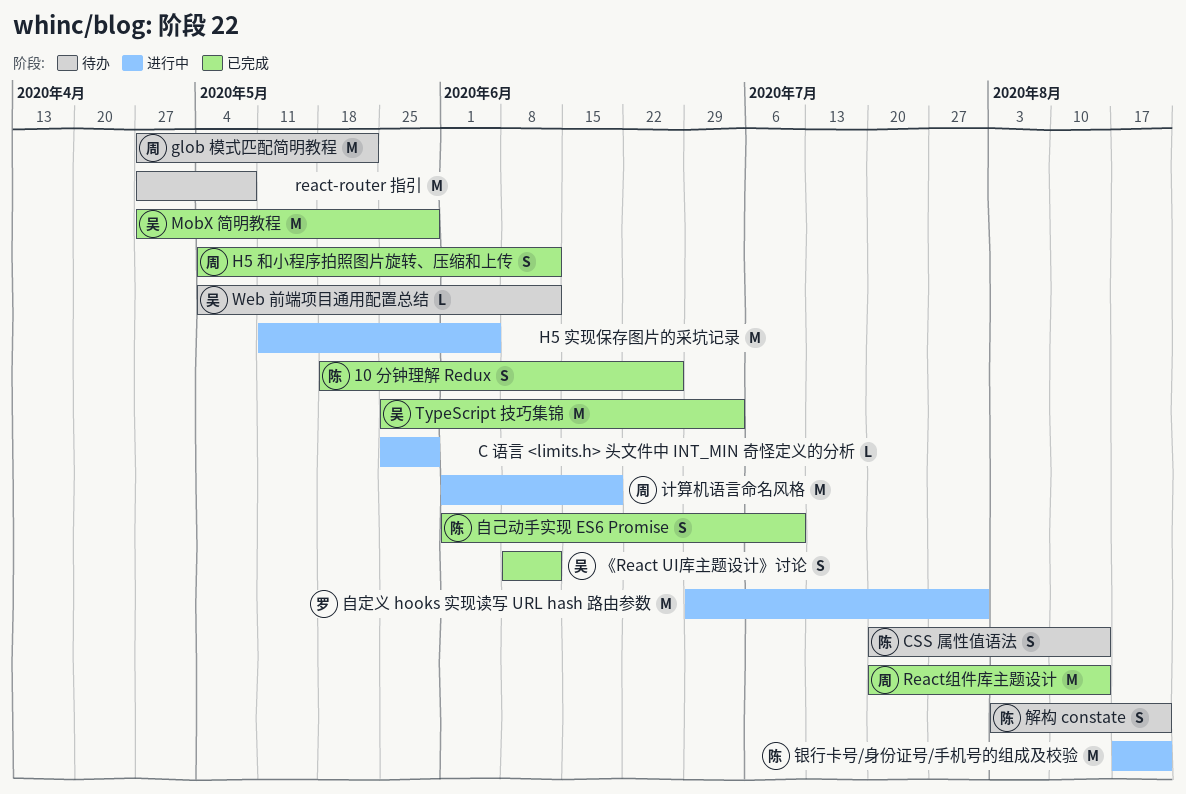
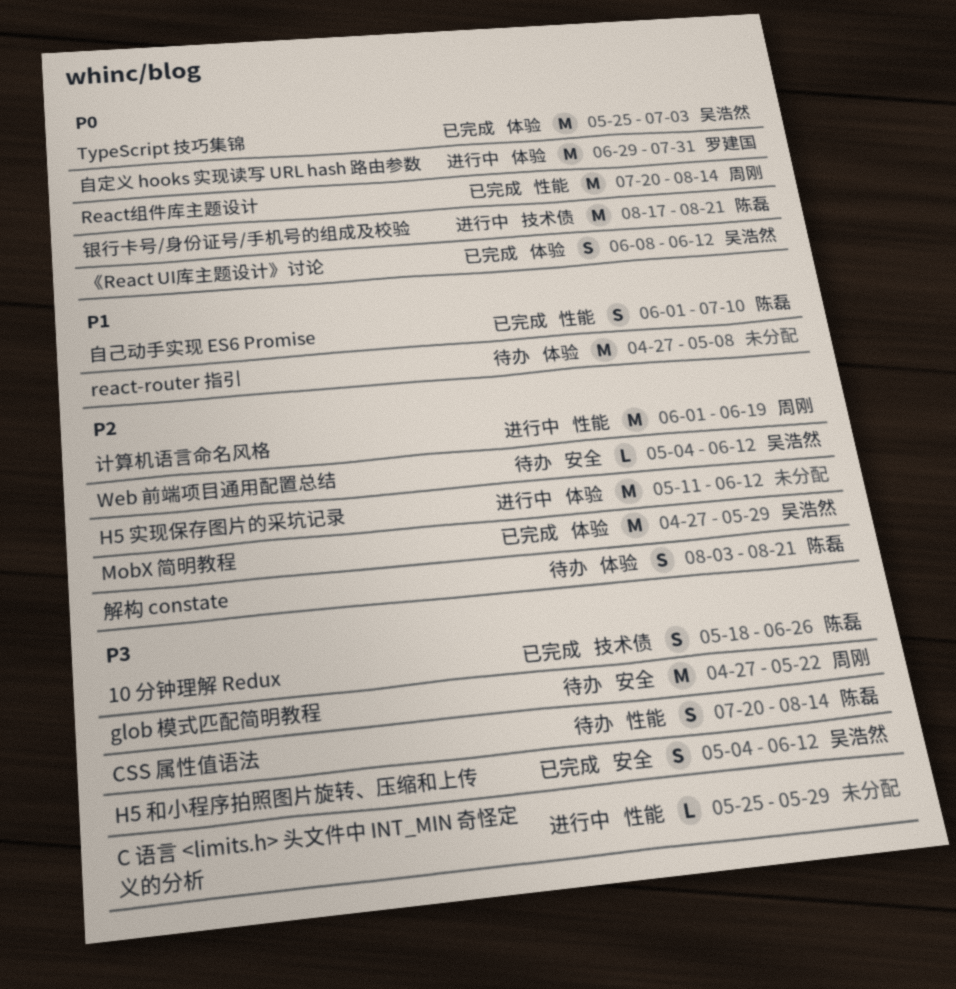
H5 和小程序拍照图片旋转、压缩和上传, owner: 周刚 -> 吴浩然
H5 实现保存图片的采坑记录, due: Jun 5 -> Jun 12

